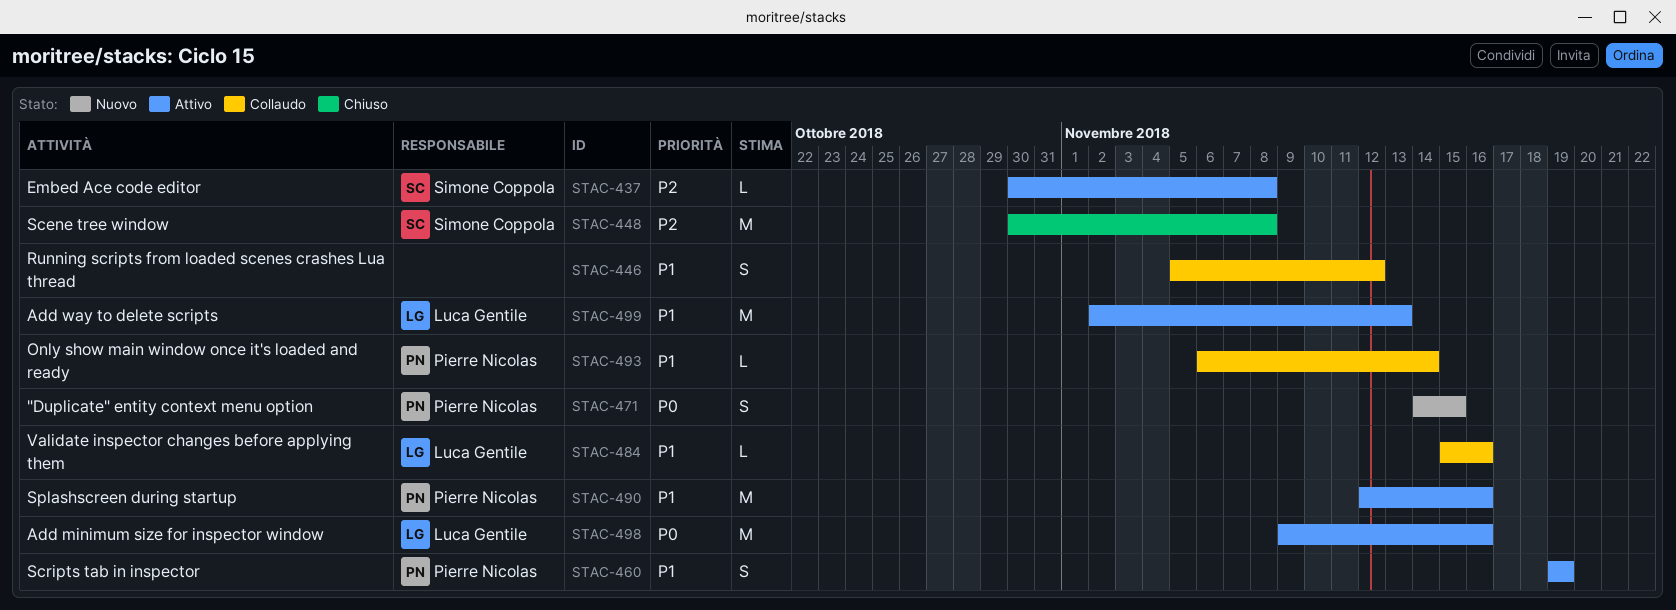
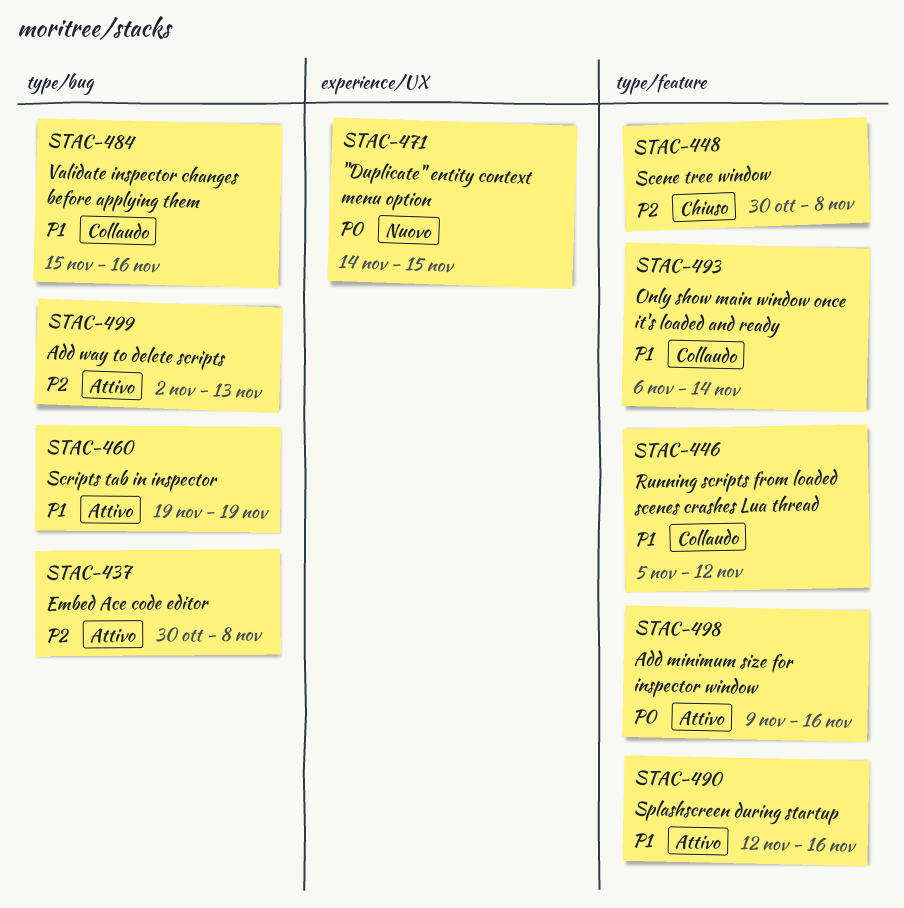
STAC-499, priority: P1 -> P2

